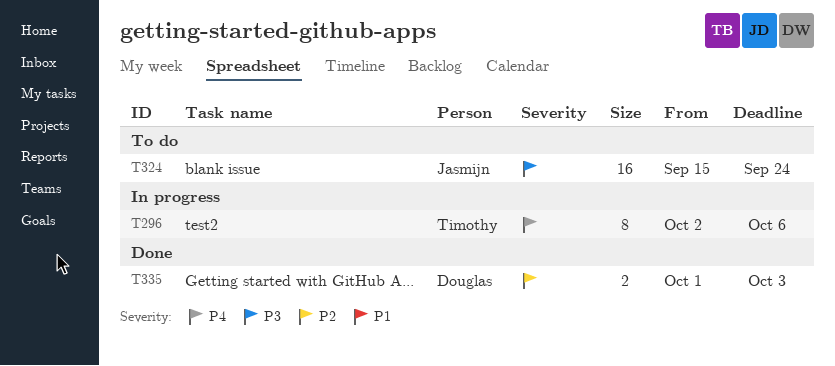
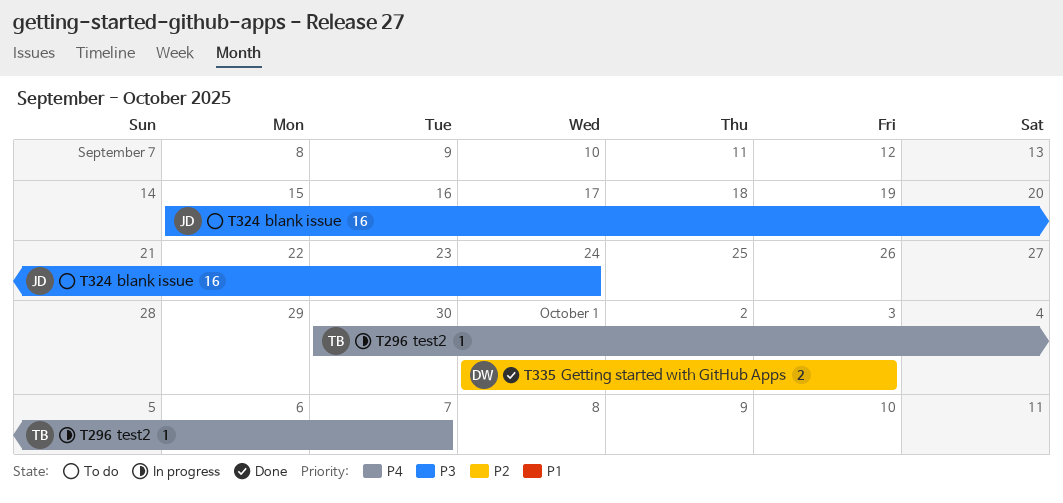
T296, estimate: 8 -> 1
T296, start: Oct 2 -> Sep 30
T296, due: Oct 6 -> Oct 7

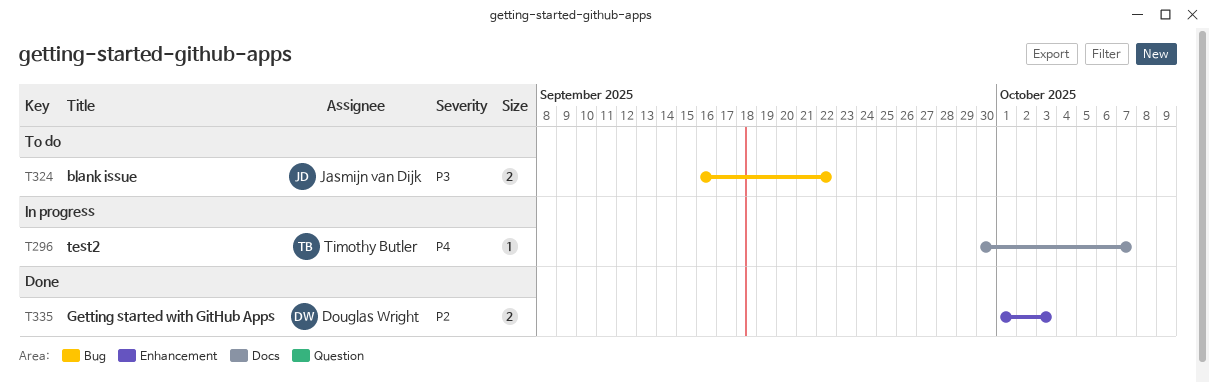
T324, estimate: 16 -> 2
T324, start: Sep 15 -> Sep 16
T324, due: Sep 24 -> Sep 22

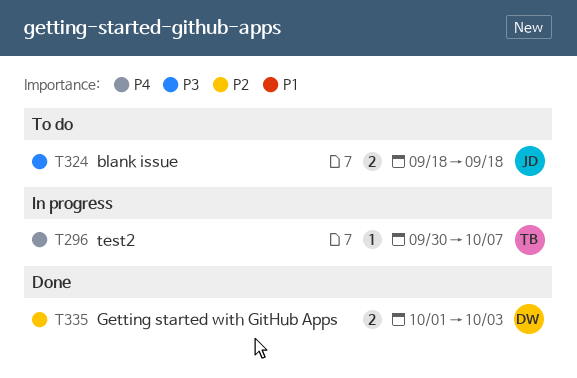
T324, start: Sep 16 -> Sep 18
T324, due: Sep 22 -> Sep 18

